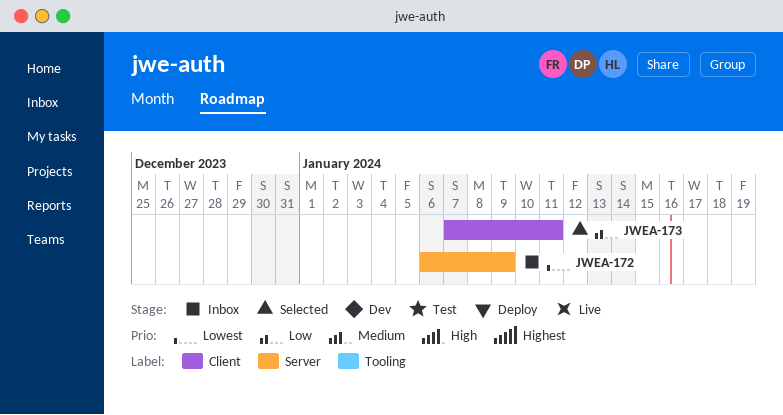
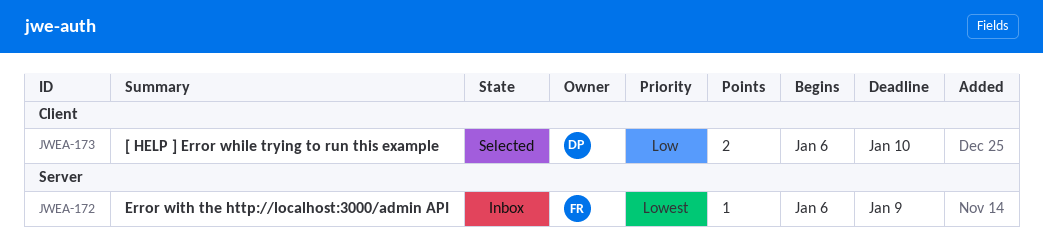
JWEA-173, start: Jan 7 -> Jan 6
JWEA-173, due: Jan 11 -> Jan 10

